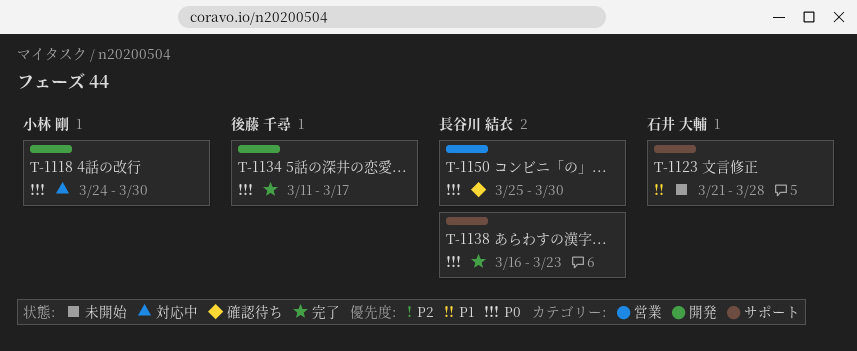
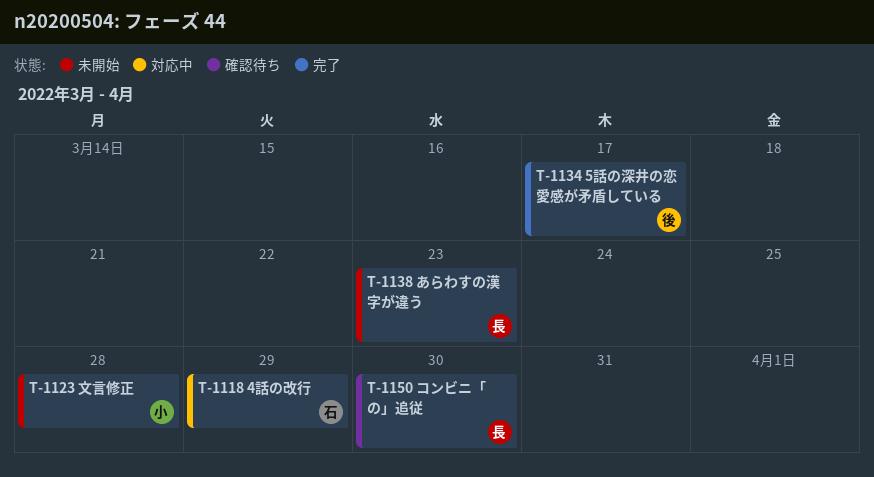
T-1118, owner: 小林 剛 -> 石井 大輔
T-1118, due: Mar 30 -> Mar 29
T-1123, owner: 石井 大輔 -> 小林 剛
T-1138, status: 完了 -> 未開始

